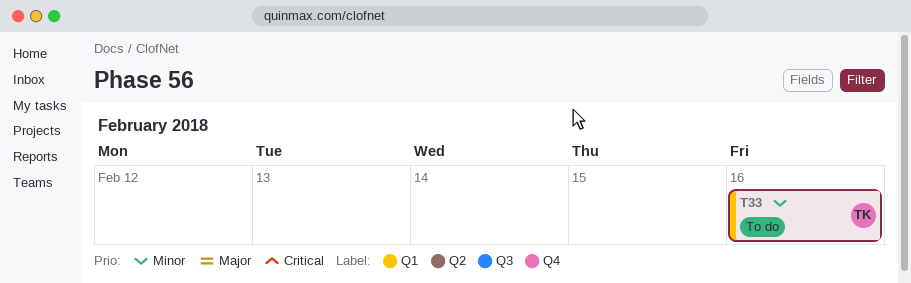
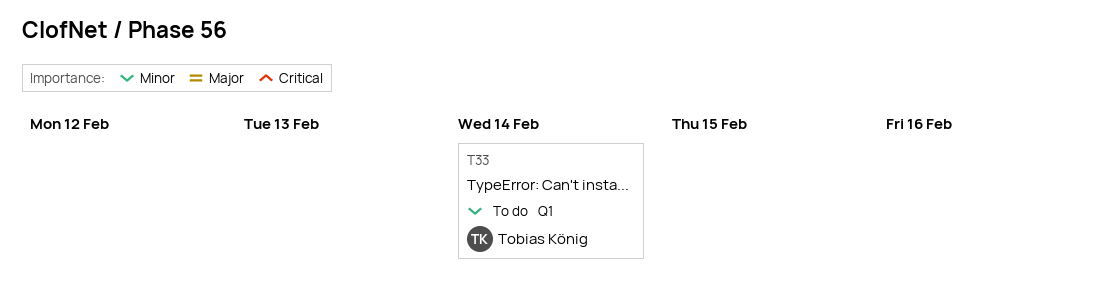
T33, due: Feb 16 -> Feb 14

